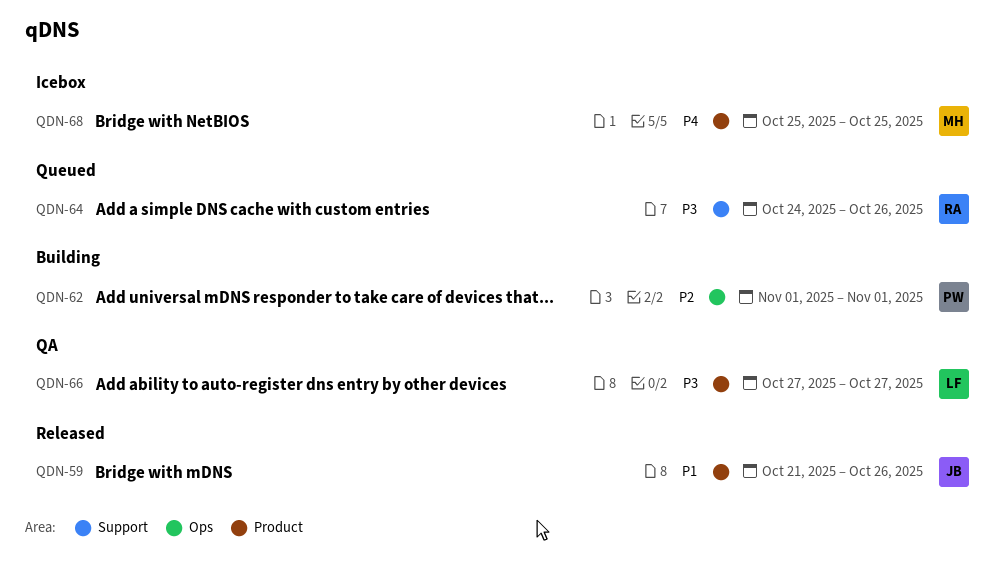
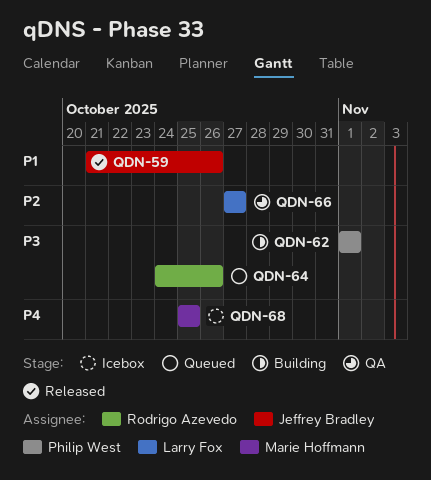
QDN-62, priority: P2 -> P3
QDN-66, priority: P3 -> P2

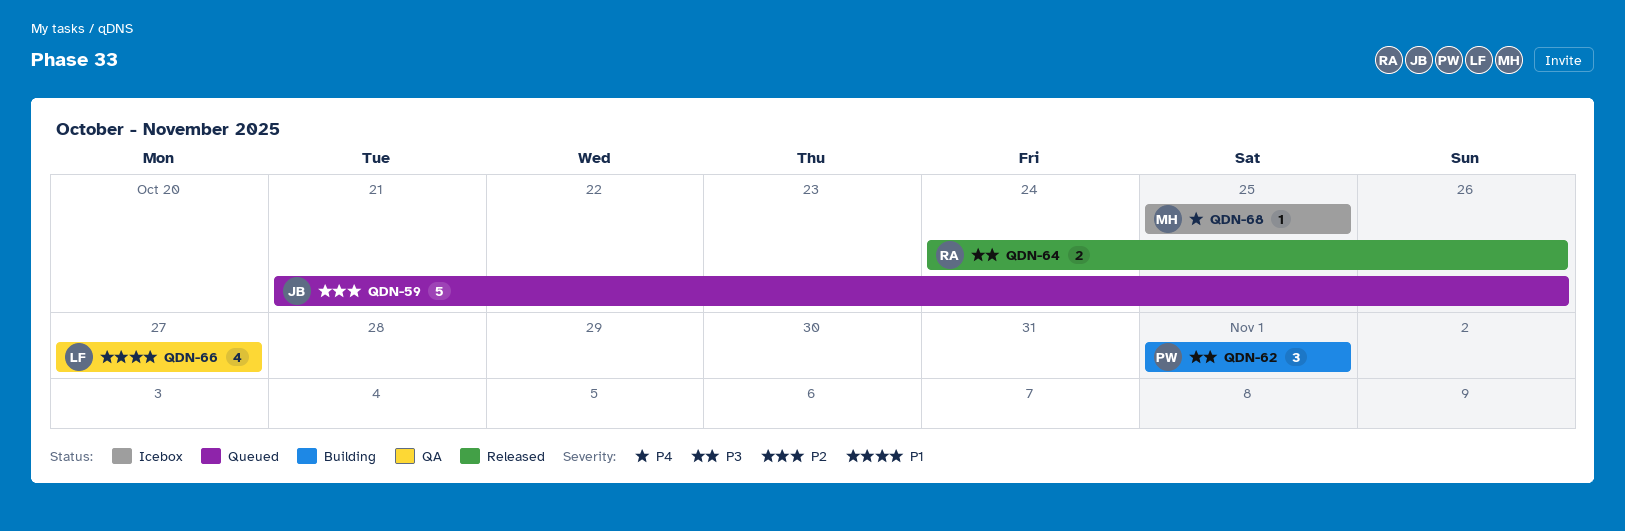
QDN-59, status: Released -> Queued
QDN-59, priority: P1 -> P2
QDN-64, status: Queued -> Released
QDN-66, priority: P2 -> P1

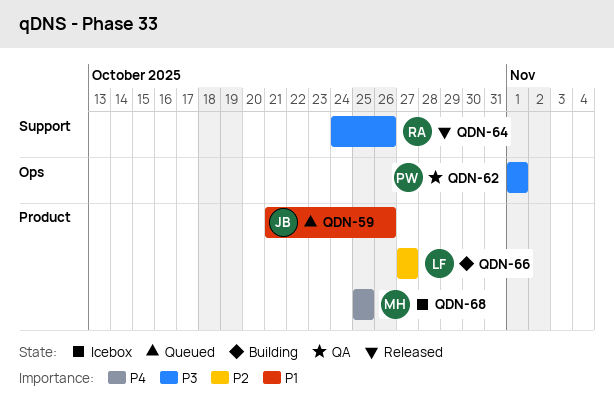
QDN-59, priority: P2 -> P1
QDN-62, status: Building -> QA
QDN-66, status: QA -> Building
QDN-66, priority: P1 -> P2

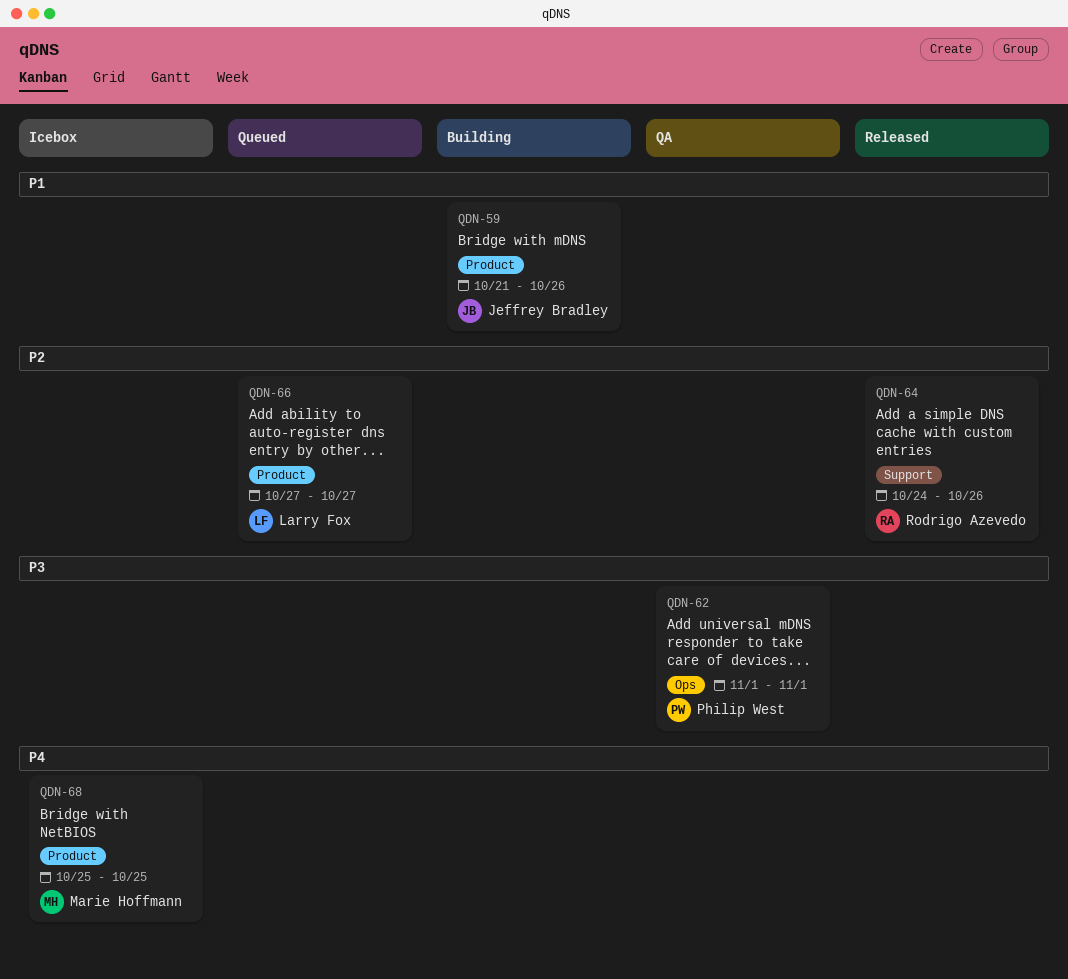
QDN-59, status: Queued -> Building
QDN-64, priority: P3 -> P2
QDN-66, status: Building -> Queued

